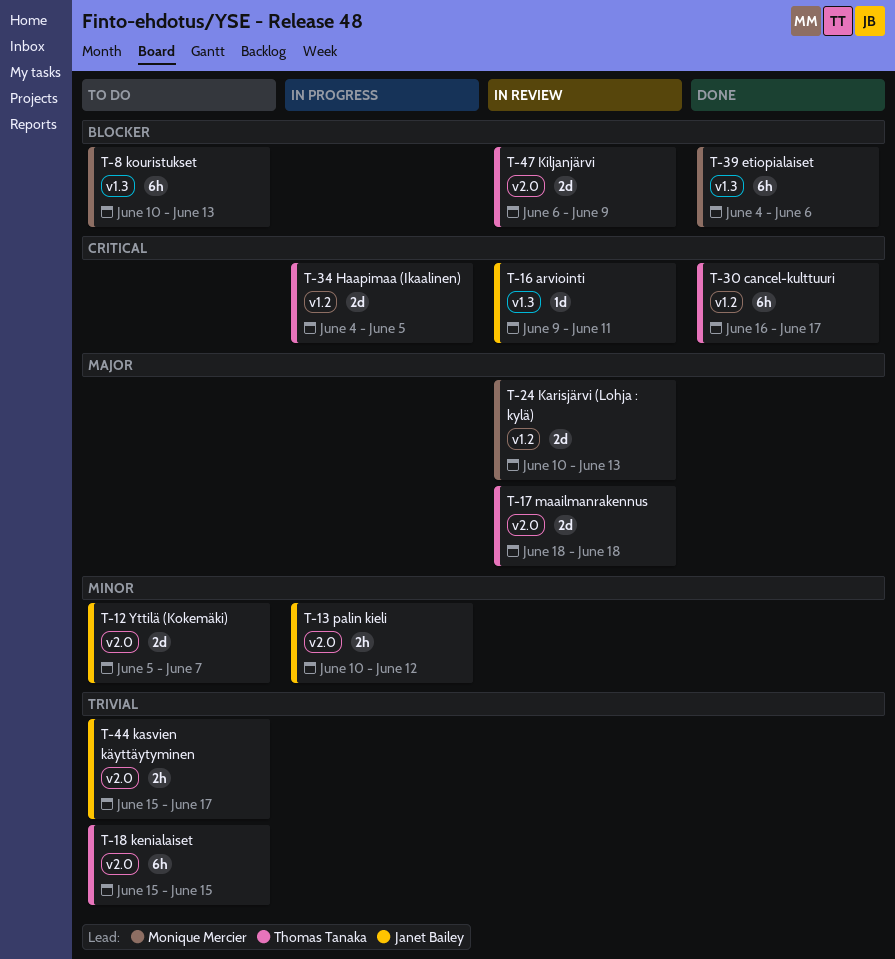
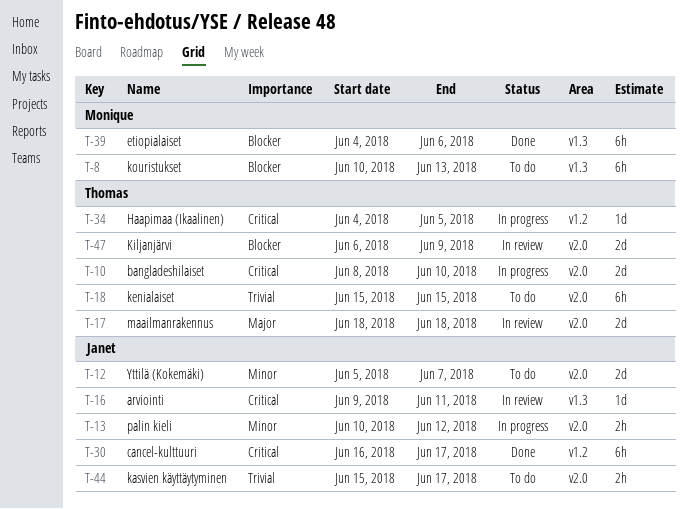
T-10: none -> present
T-24: present -> none
T-30, owner: Thomas Tanaka -> Janet Bailey
T-34, estimate: 2d -> 1d

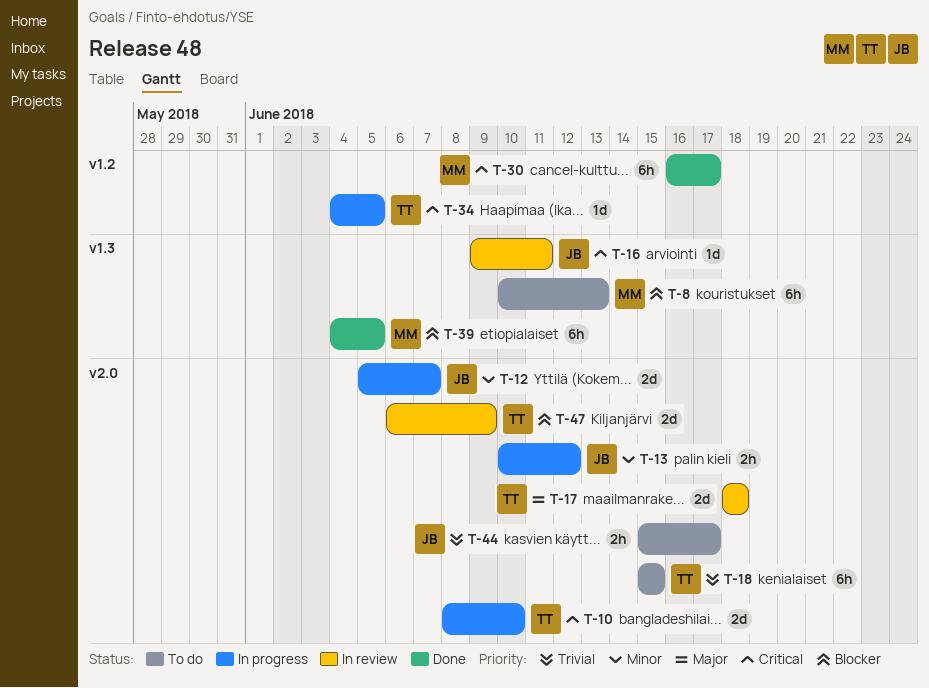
T-12, status: To do -> In progress
T-30, owner: Janet -> Monique
T-39, due: Jun 6 -> Jun 5

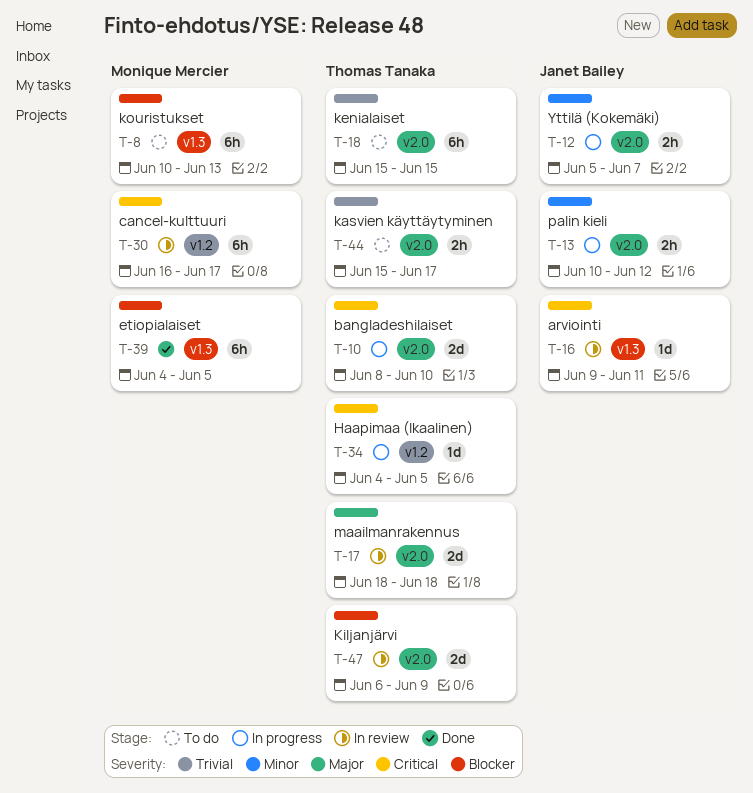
T-12, estimate: 2d -> 2h
T-30, status: Done -> In review
T-44, owner: Janet Bailey -> Thomas Tanaka

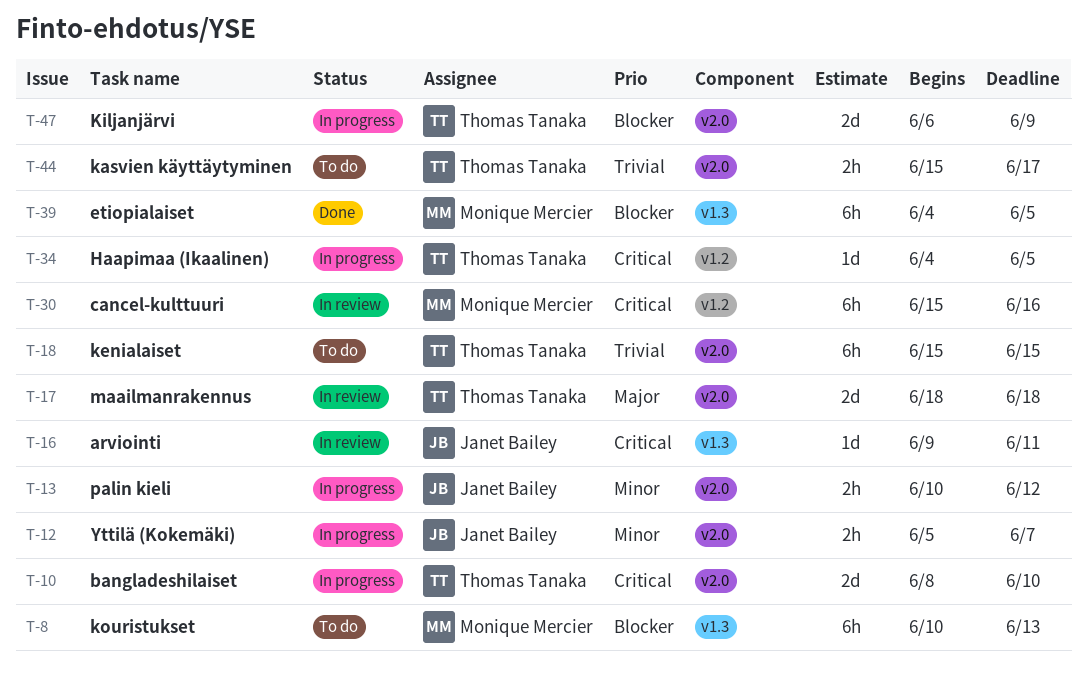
T-30, start: Jun 16 -> Jun 15
T-30, due: Jun 17 -> Jun 16
T-47, status: In review -> In progress

